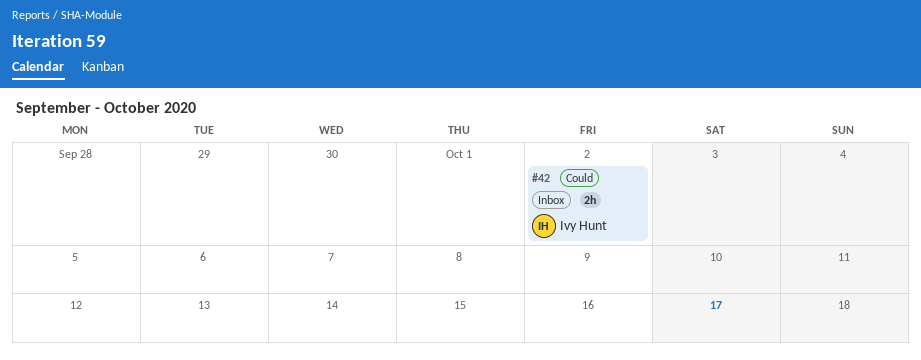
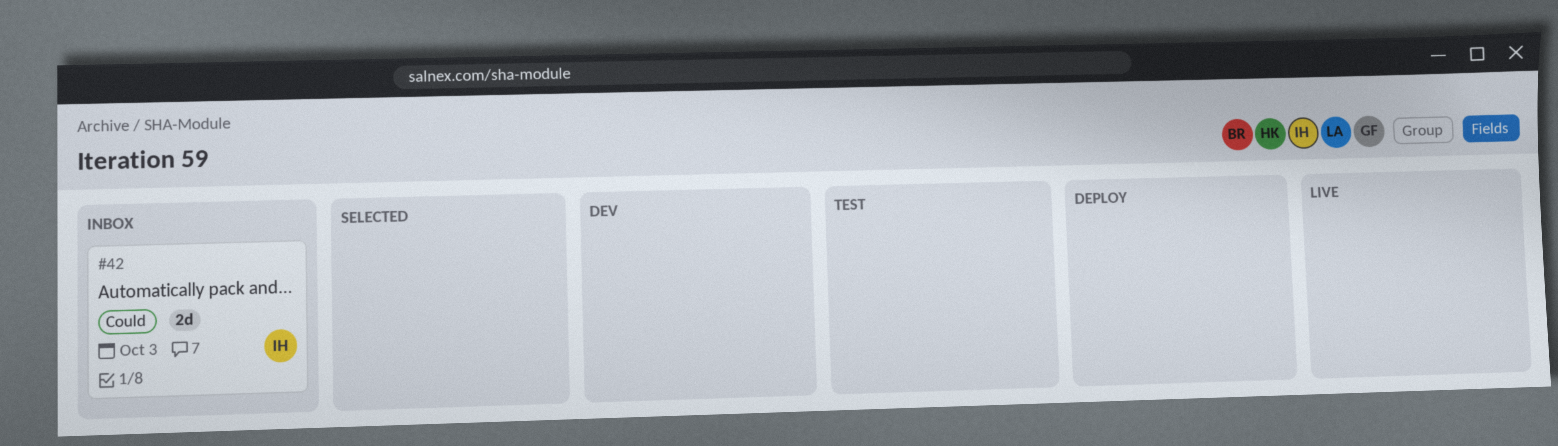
#42, estimate: 2h -> 2d
#42, due: Oct 2 -> Oct 3

